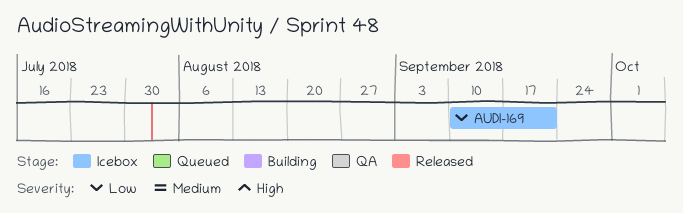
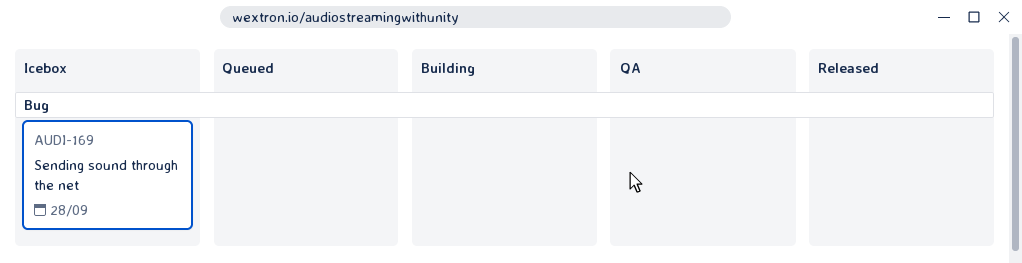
AUDI-169, due: Sep 21 -> Sep 28

